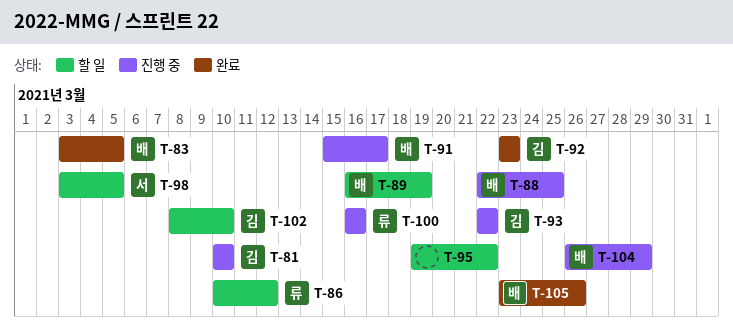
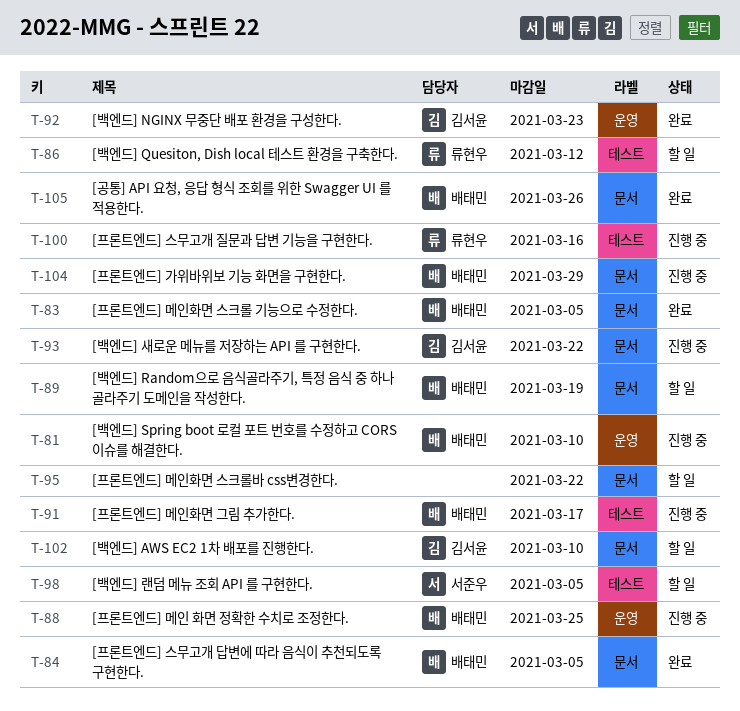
T-81, owner: 김서윤 -> 배태민
T-84: none -> present

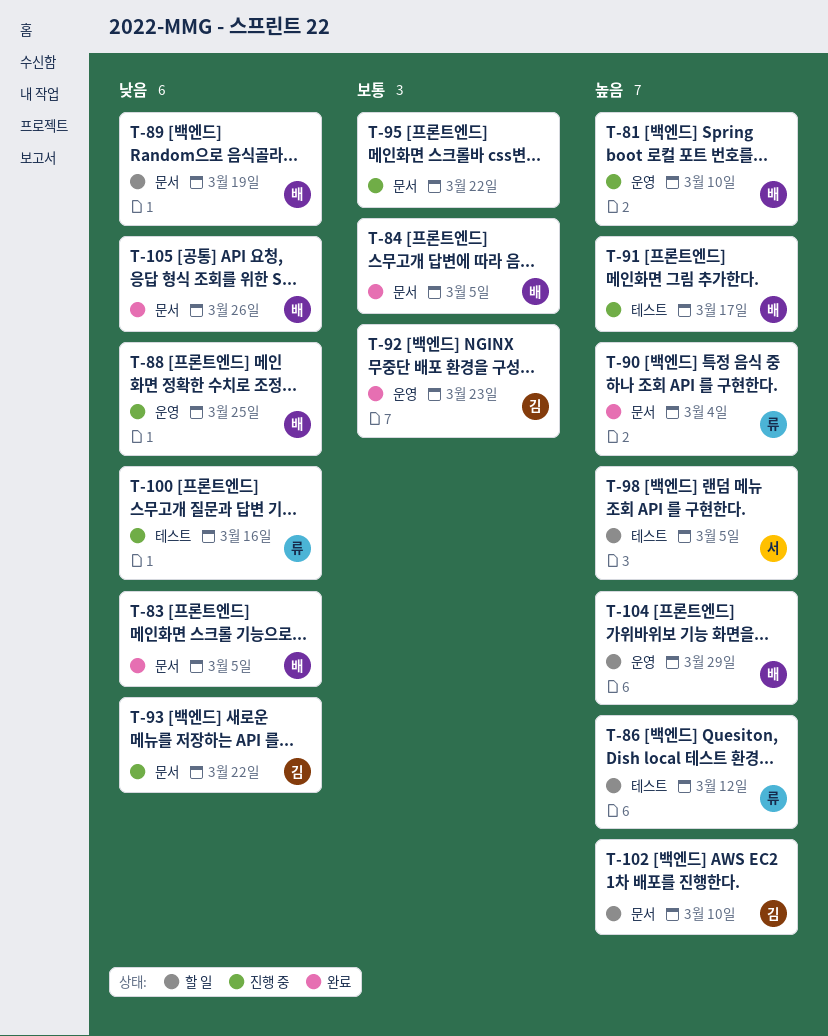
T-90: none -> present
T-95, status: 할 일 -> 진행 중
T-104, status: 진행 중 -> 할 일
T-104, label: 문서 -> 운영

